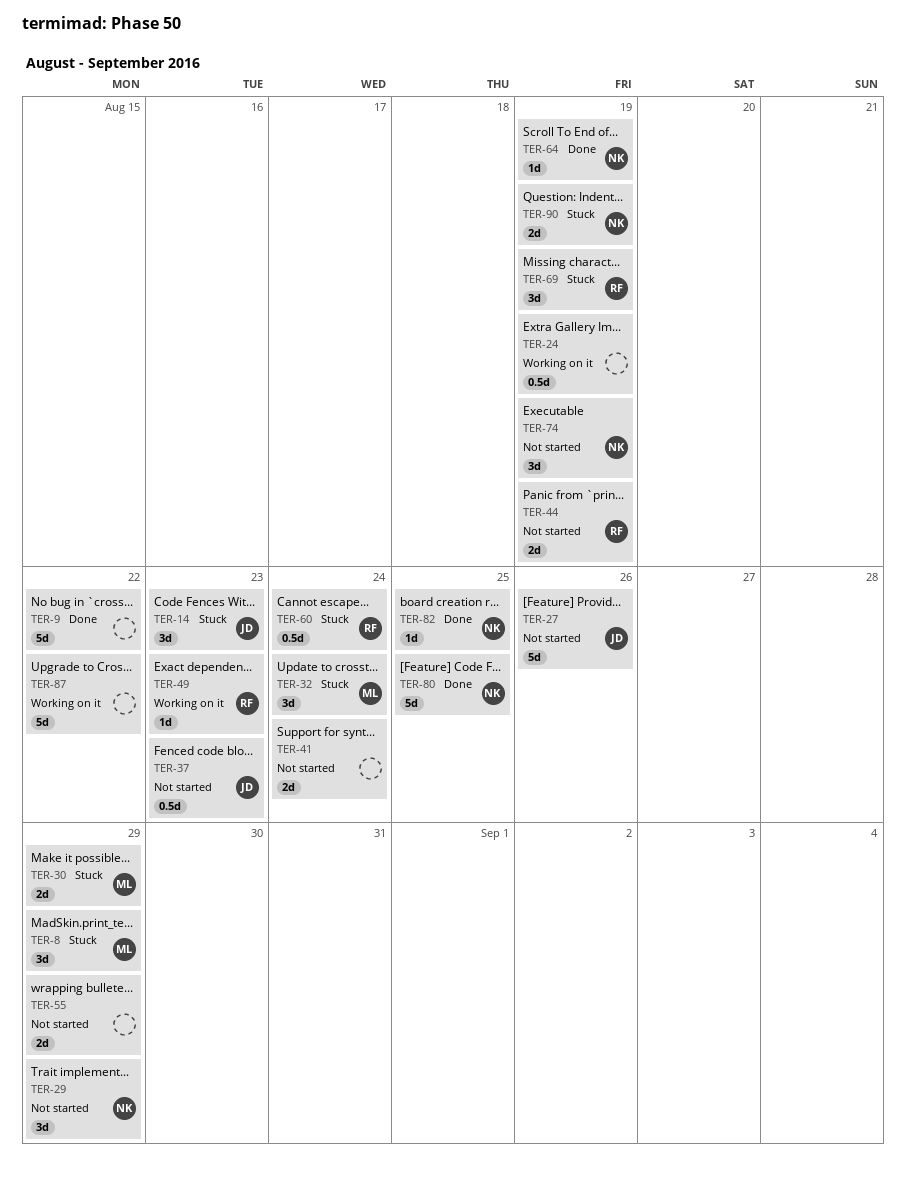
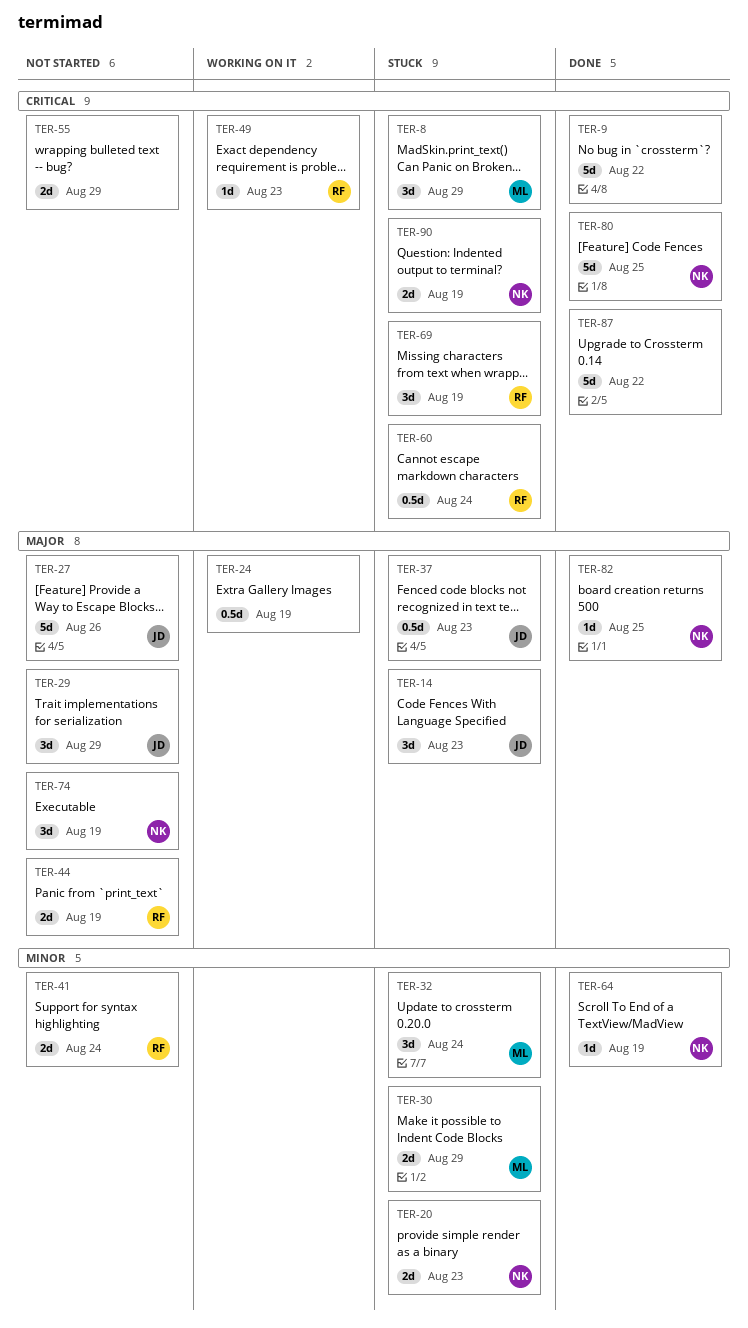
TER-20: none -> present
TER-29, owner: NK -> JD
TER-37, status: Not started -> Stuck
TER-41, owner: none -> RF
TER-87, status: Working on it -> Done

